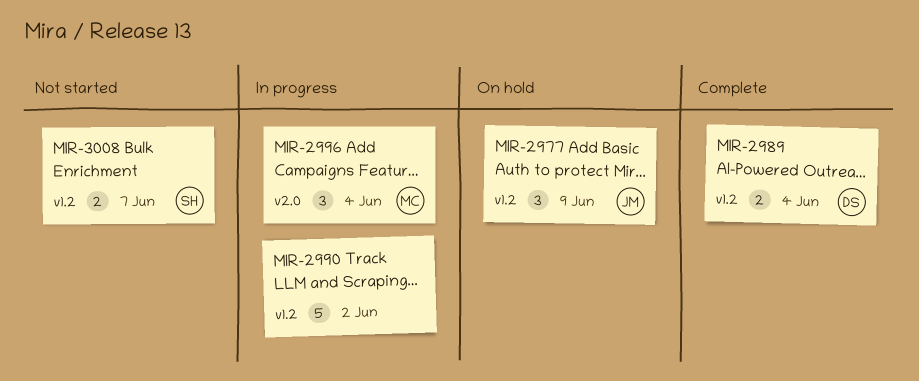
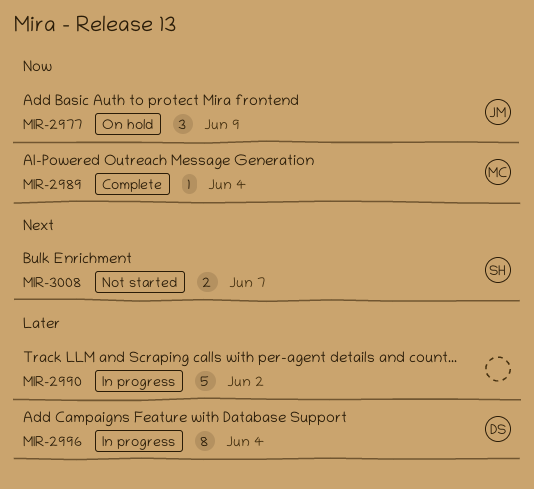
MIR-2989, owner: DS -> MC
MIR-2989, estimate: 2 -> 1
MIR-2996, owner: MC -> DS
MIR-2996, estimate: 3 -> 8

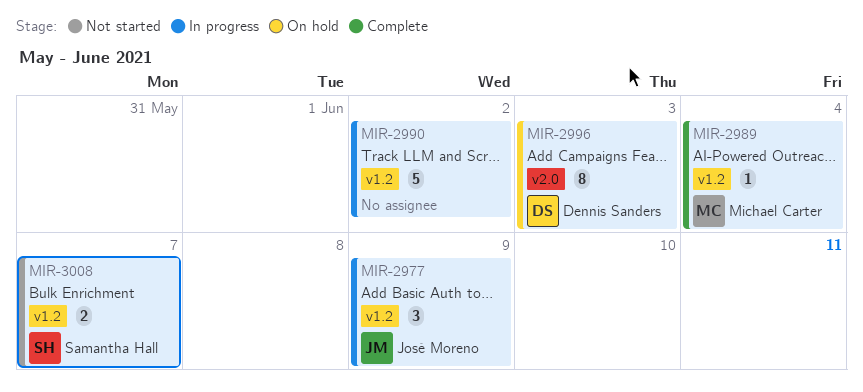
MIR-2977, status: On hold -> In progress
MIR-2996, status: In progress -> On hold
MIR-2996, due: Jun 4 -> Jun 3

